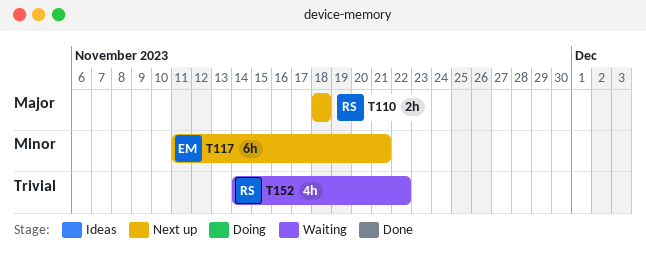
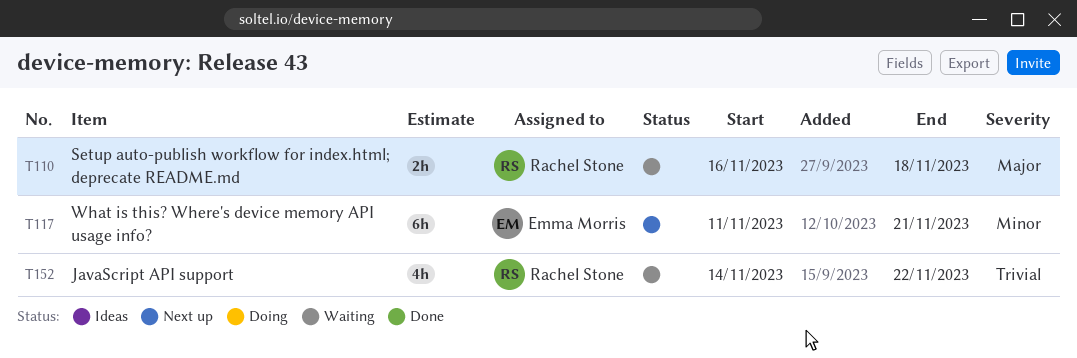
T110, status: Next up -> Waiting
T110, start: Nov 18 -> Nov 16

